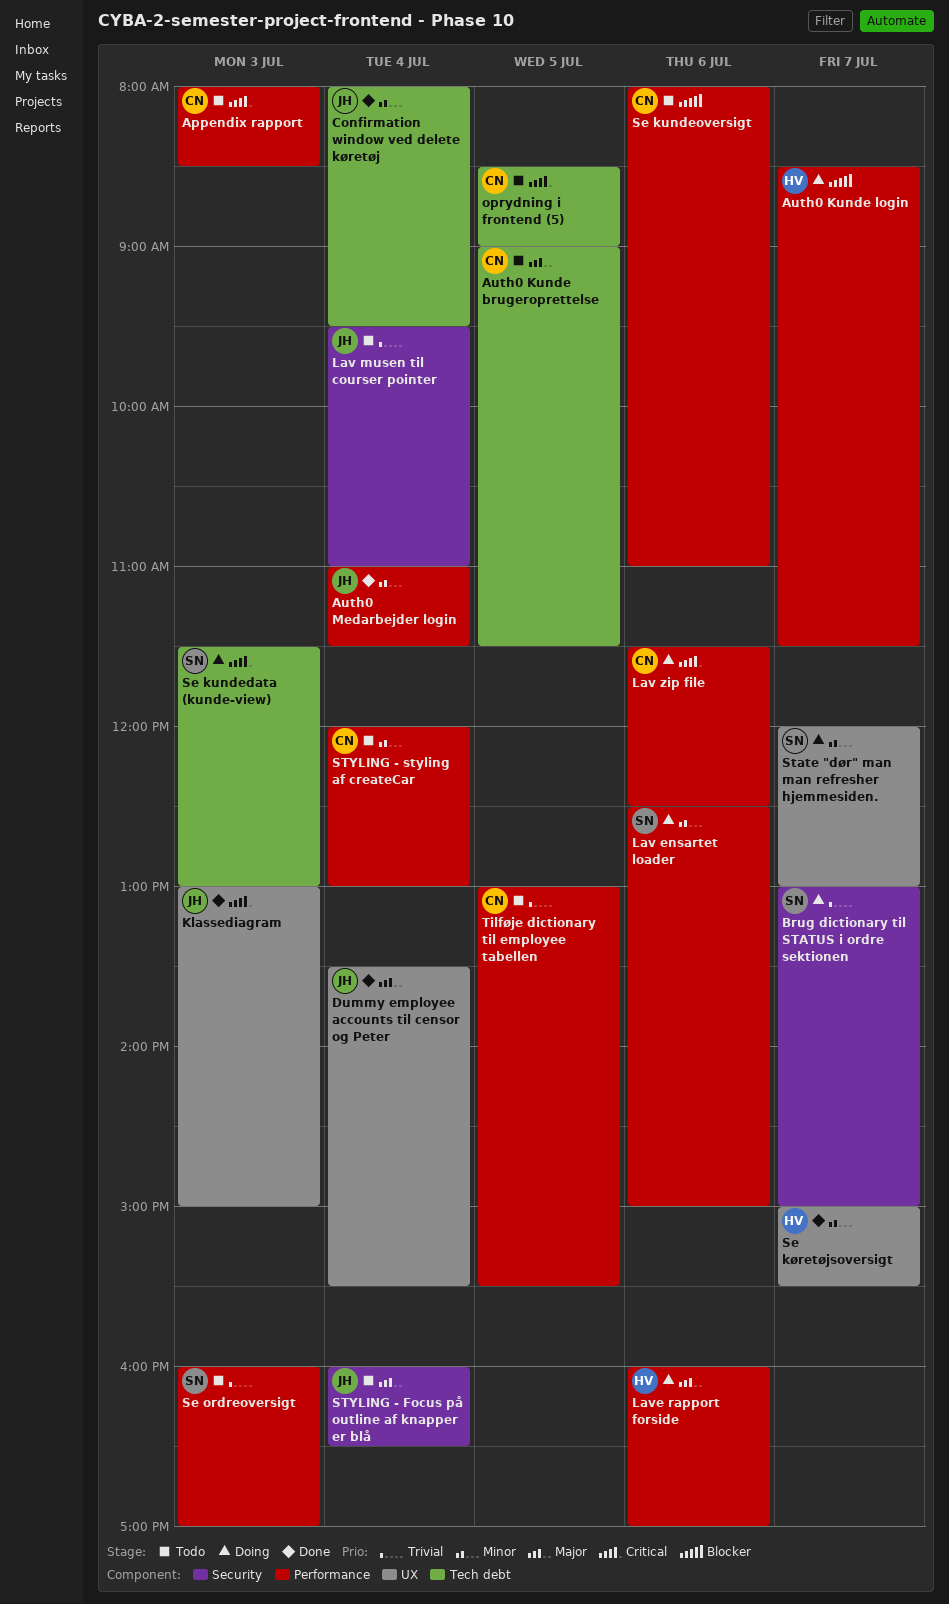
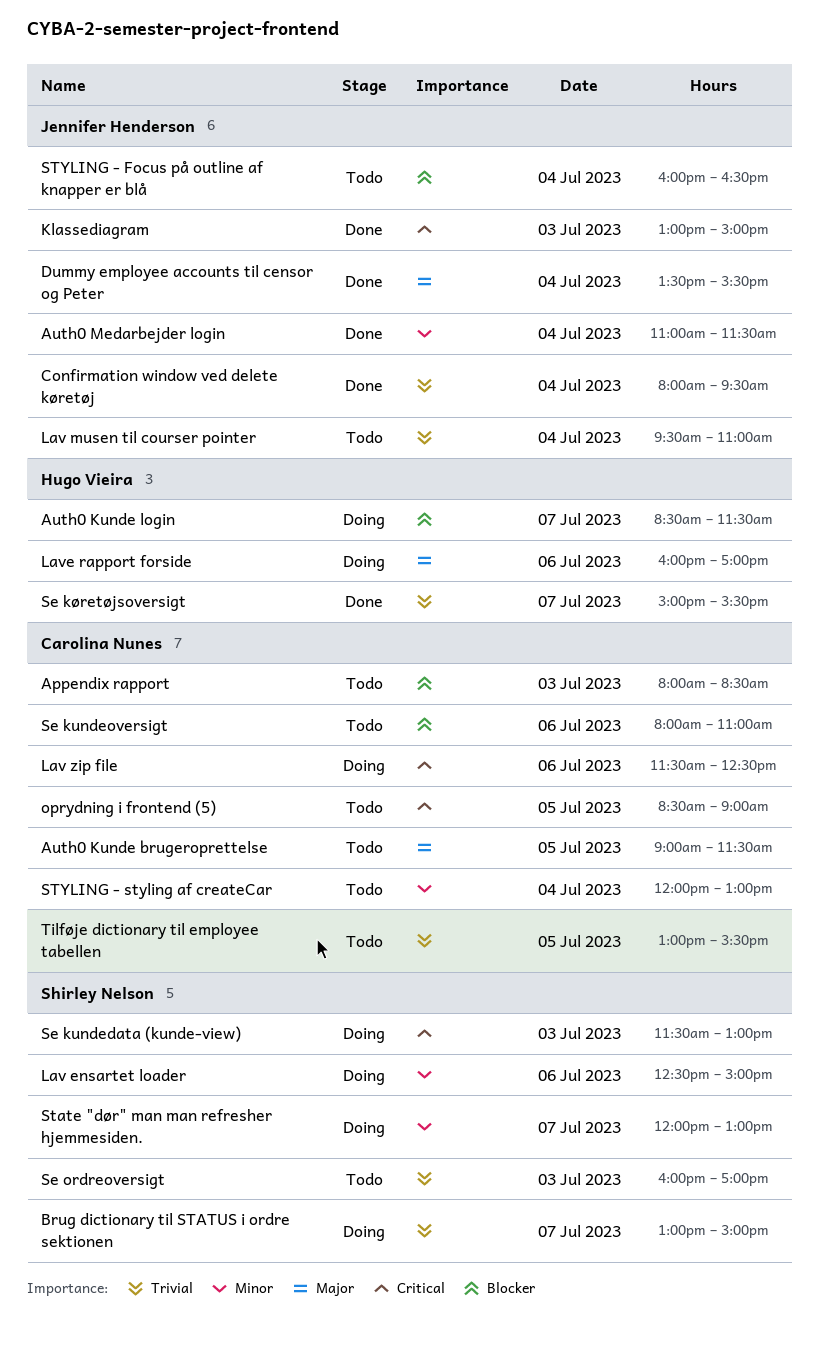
Appendix rapport, priority: Critical -> Blocker
Confirmation window ved delete køretøj, priority: Minor -> Trivial
Se køretøjsoversigt, priority: Minor -> Trivial
STYLING - Focus på outline af knapper er blå, priority: Major -> Blocker

